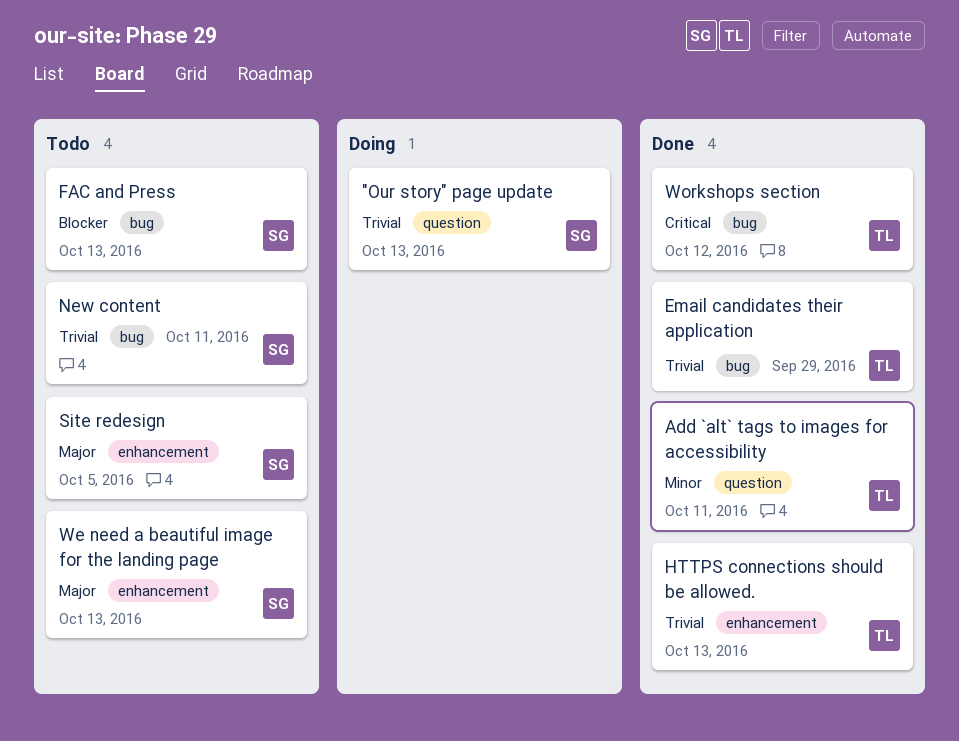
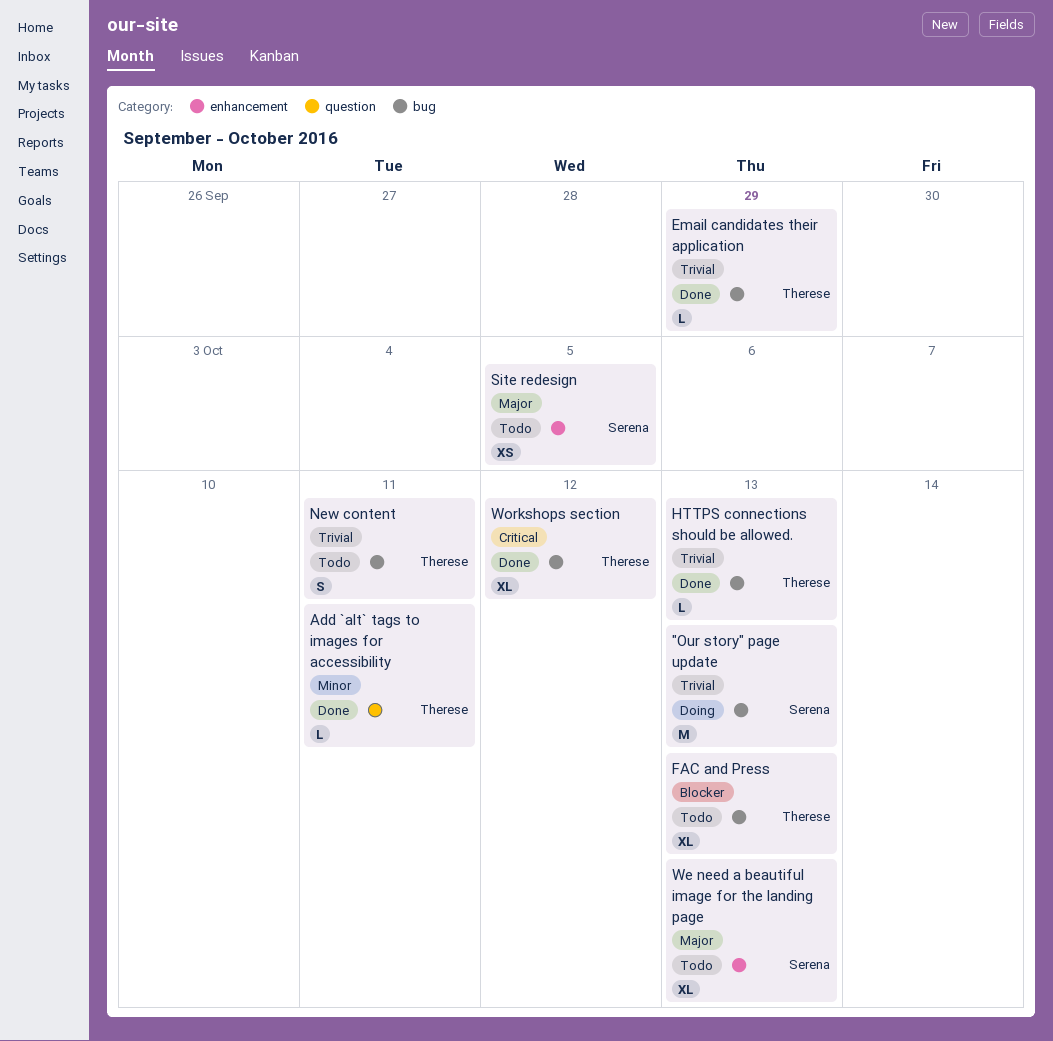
"Our story" page update, label: question -> bug
FAC and Press, owner: Serena -> Therese
HTTPS connections should be allowed., label: enhancement -> bug
New content, owner: Serena -> Therese

